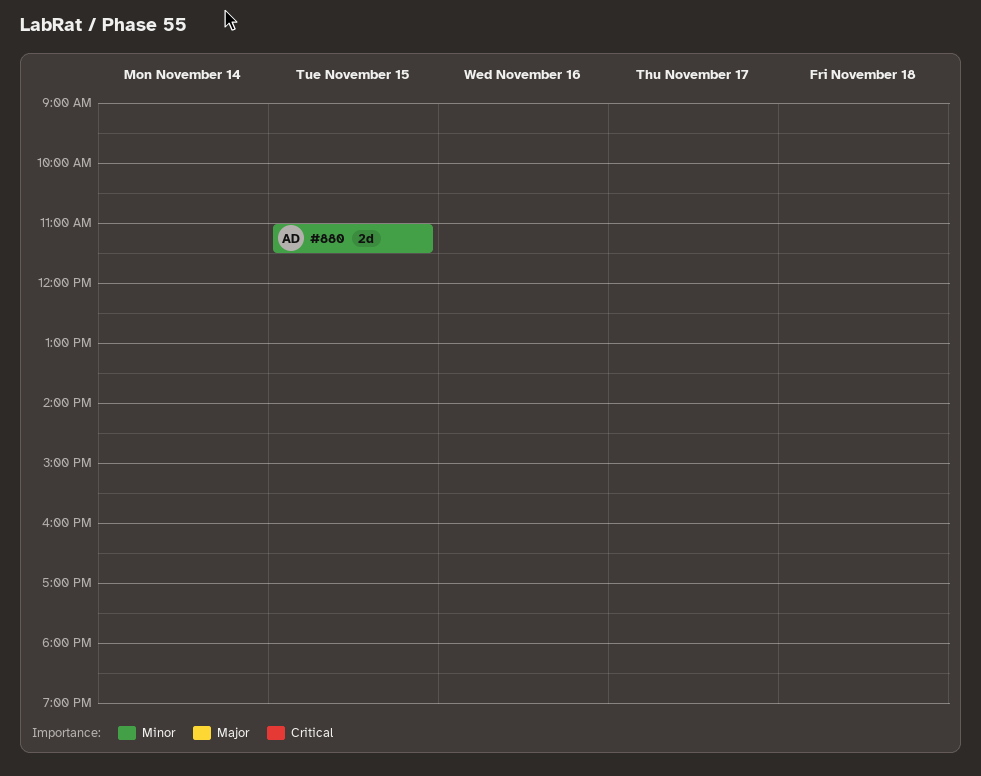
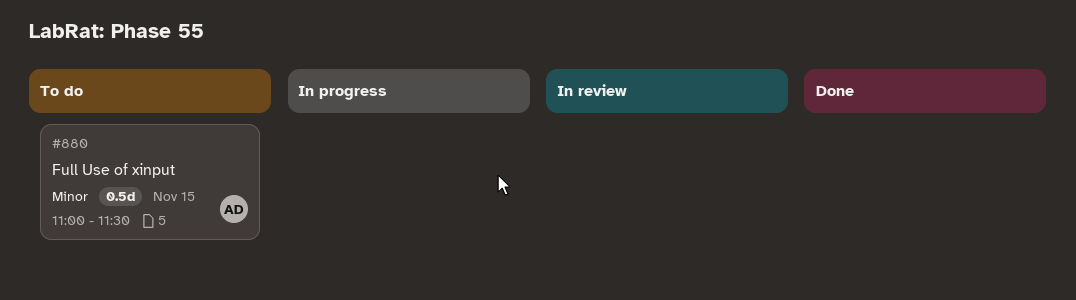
#880, estimate: 2d -> 0.5d

